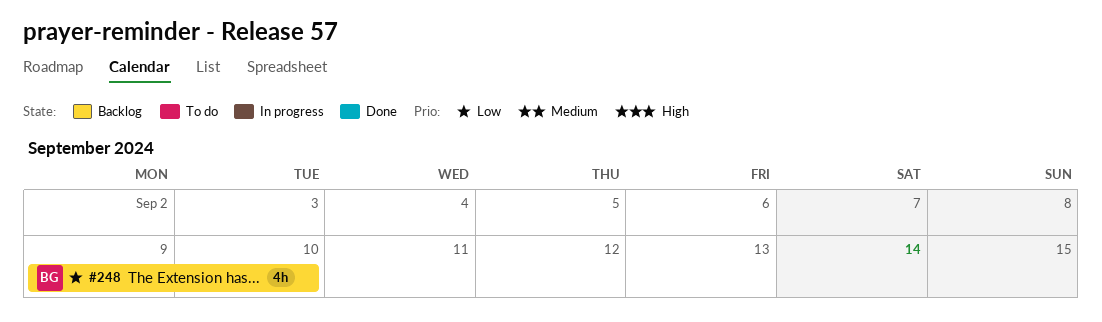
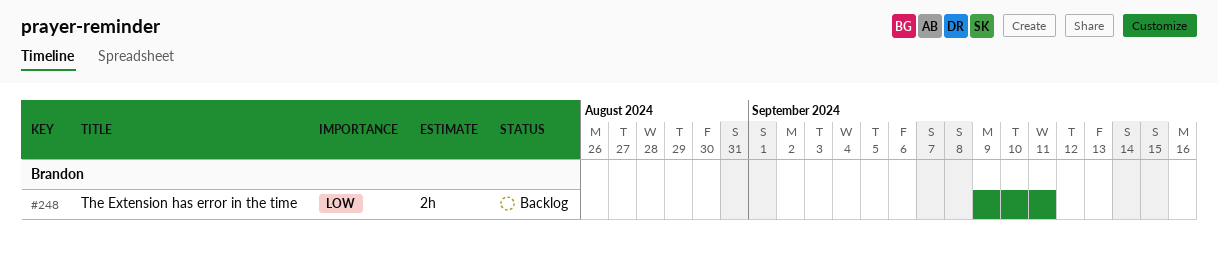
#248, estimate: 4h -> 2h
#248, due: Sep 10 -> Sep 11

